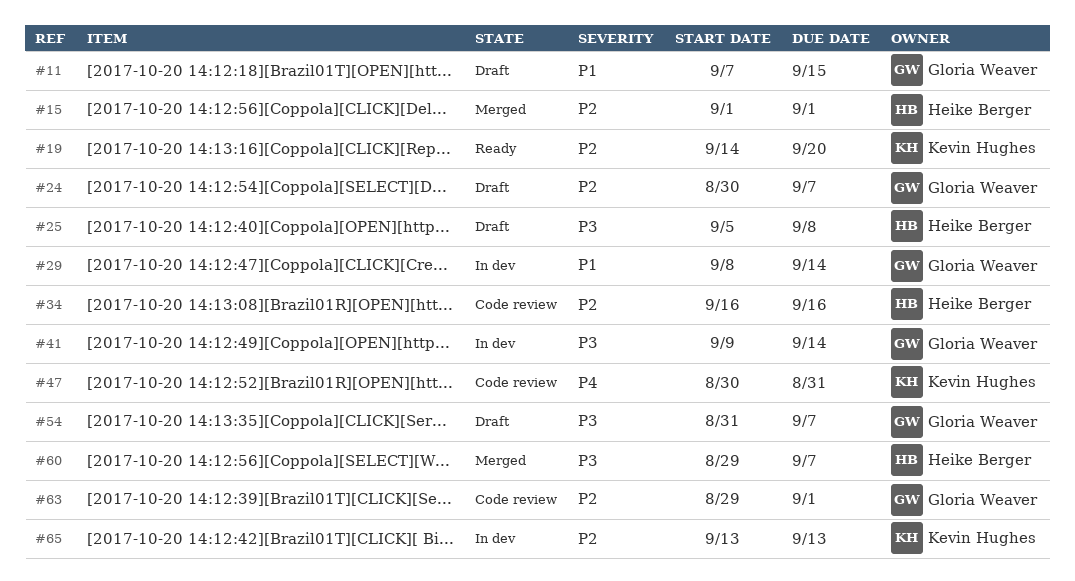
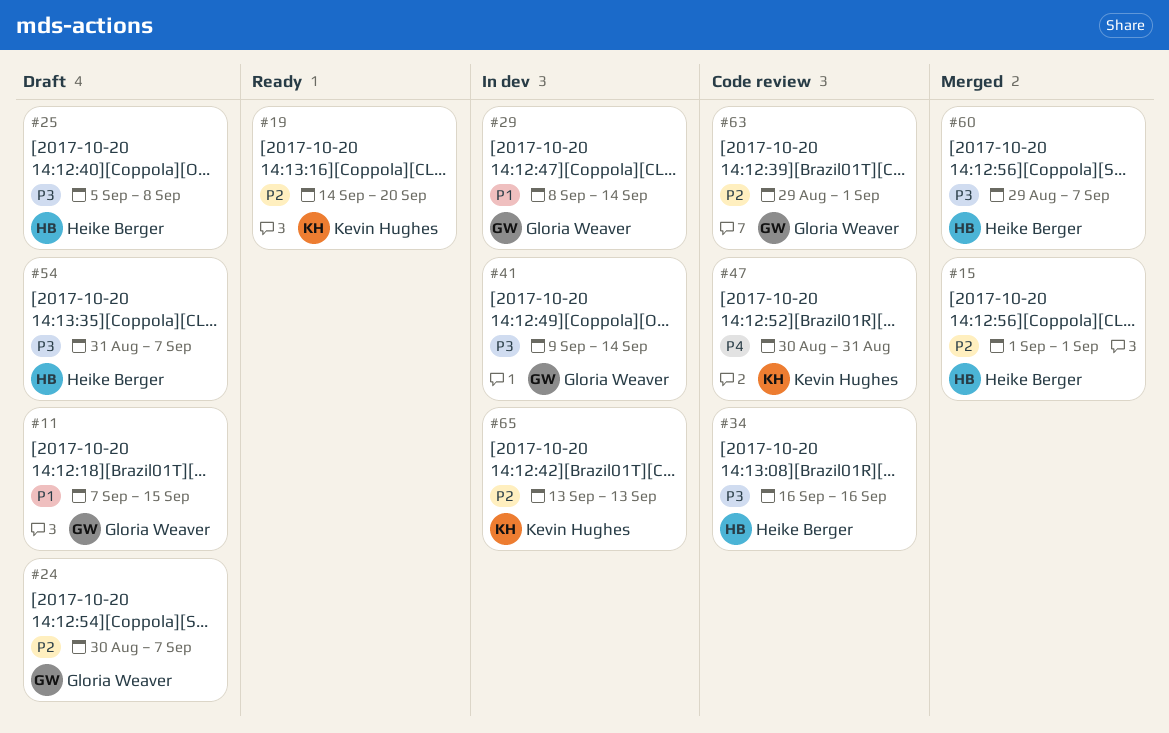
#34, priority: P2 -> P3
#54, owner: Gloria Weaver -> Heike Berger

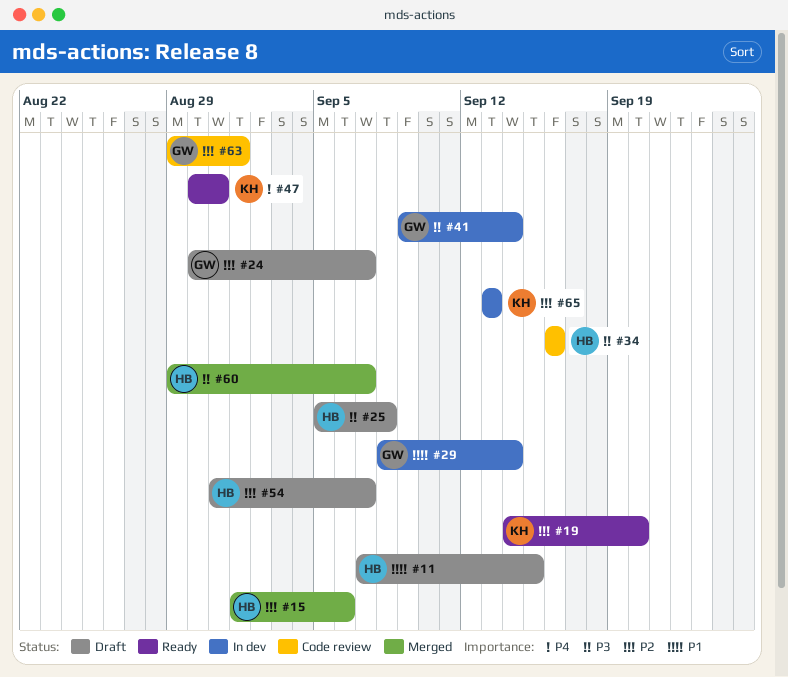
#11, owner: Gloria Weaver -> Heike Berger
#15, due: Sep 1 -> Sep 6
#47, status: Code review -> Ready
#54, priority: P3 -> P2

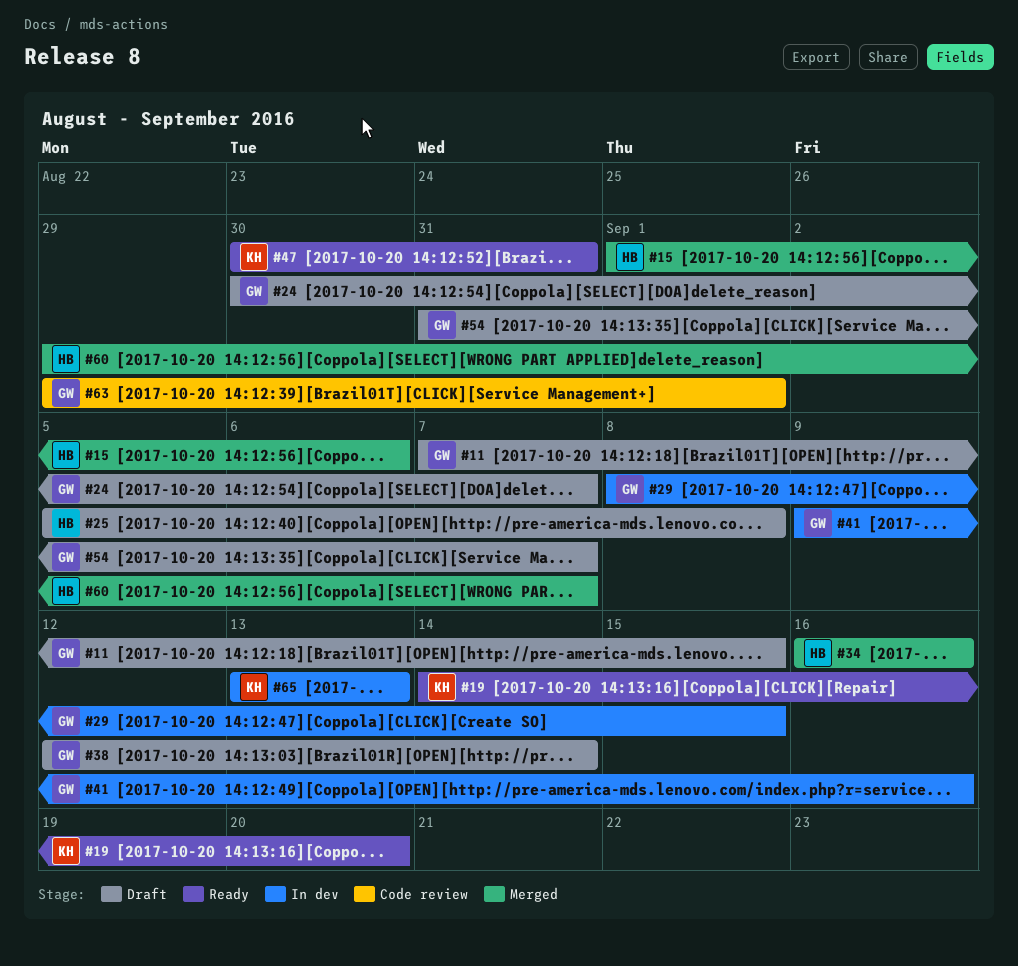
#11, owner: HB -> GW
#29, due: Sep 14 -> Sep 15
#34, status: Code review -> Merged
#38: none -> present
#41, due: Sep 14 -> Sep 16
#54, owner: HB -> GW

